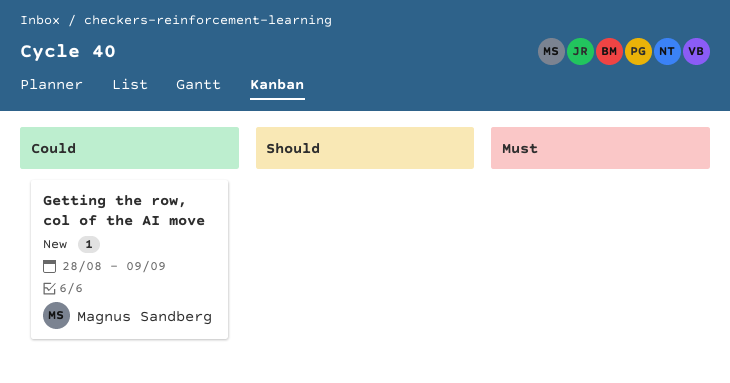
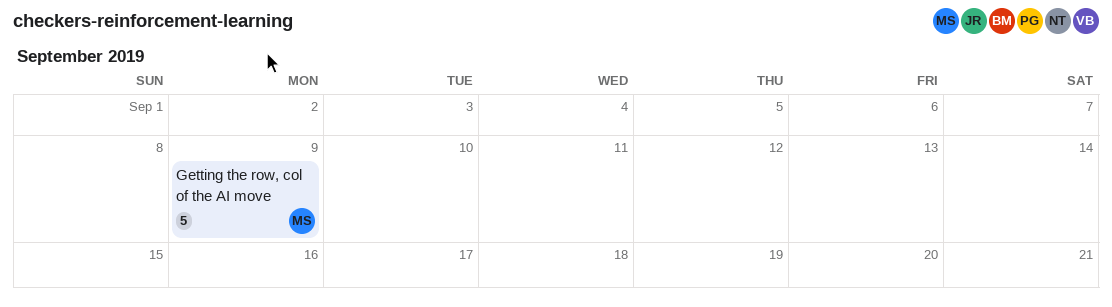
Getting the row, col of the AI move, estimate: 1 -> 5

